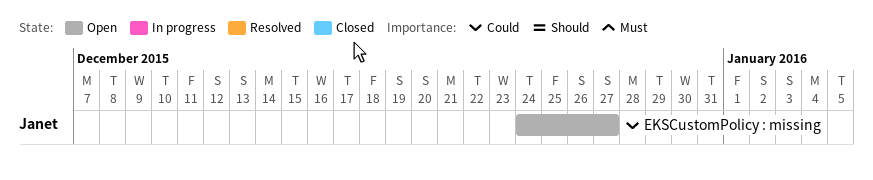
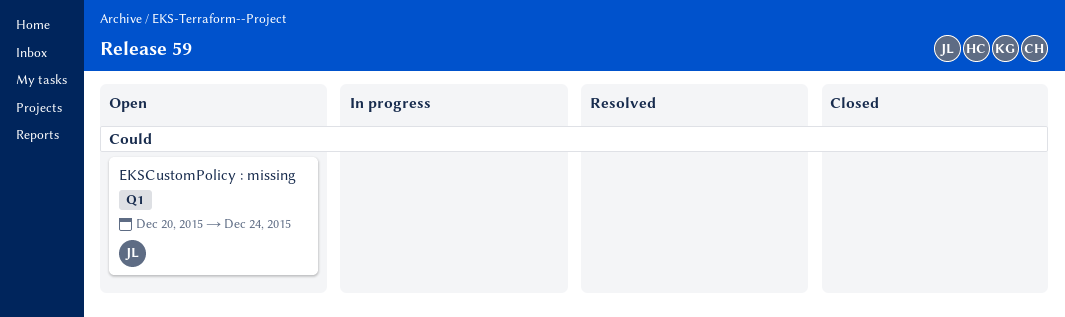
EKSCustomPolicy : missing, start: Dec 24 -> Dec 20
EKSCustomPolicy : missing, due: Dec 27 -> Dec 24

